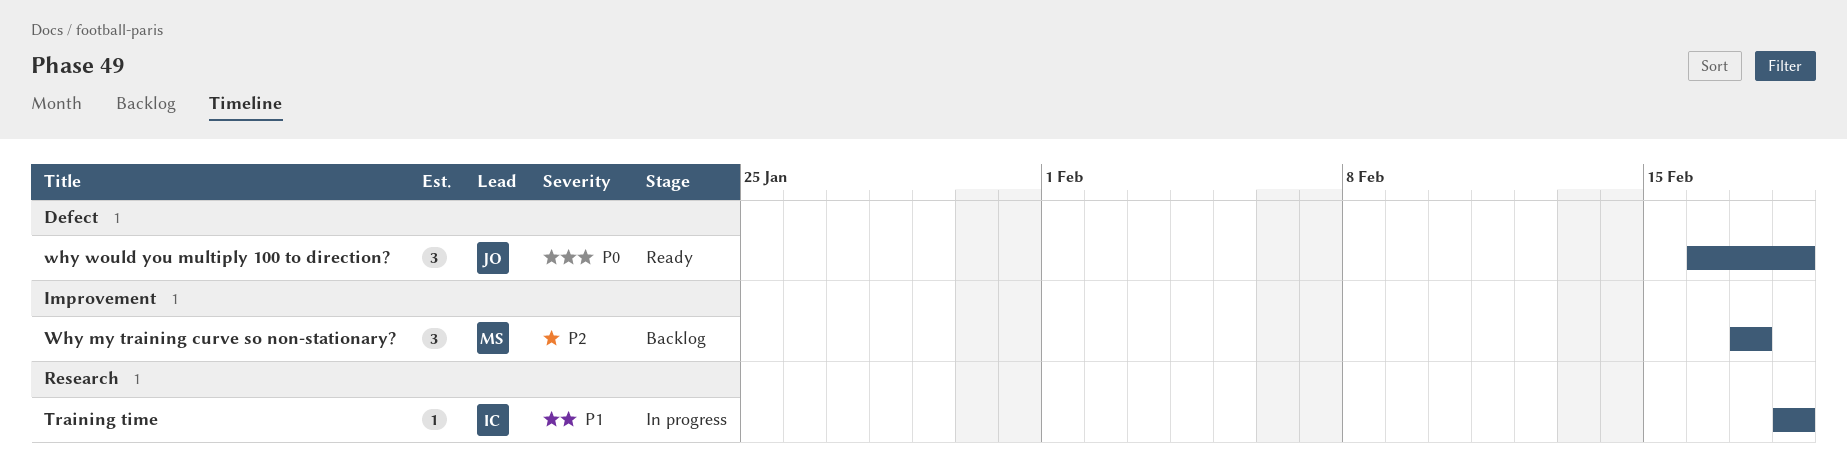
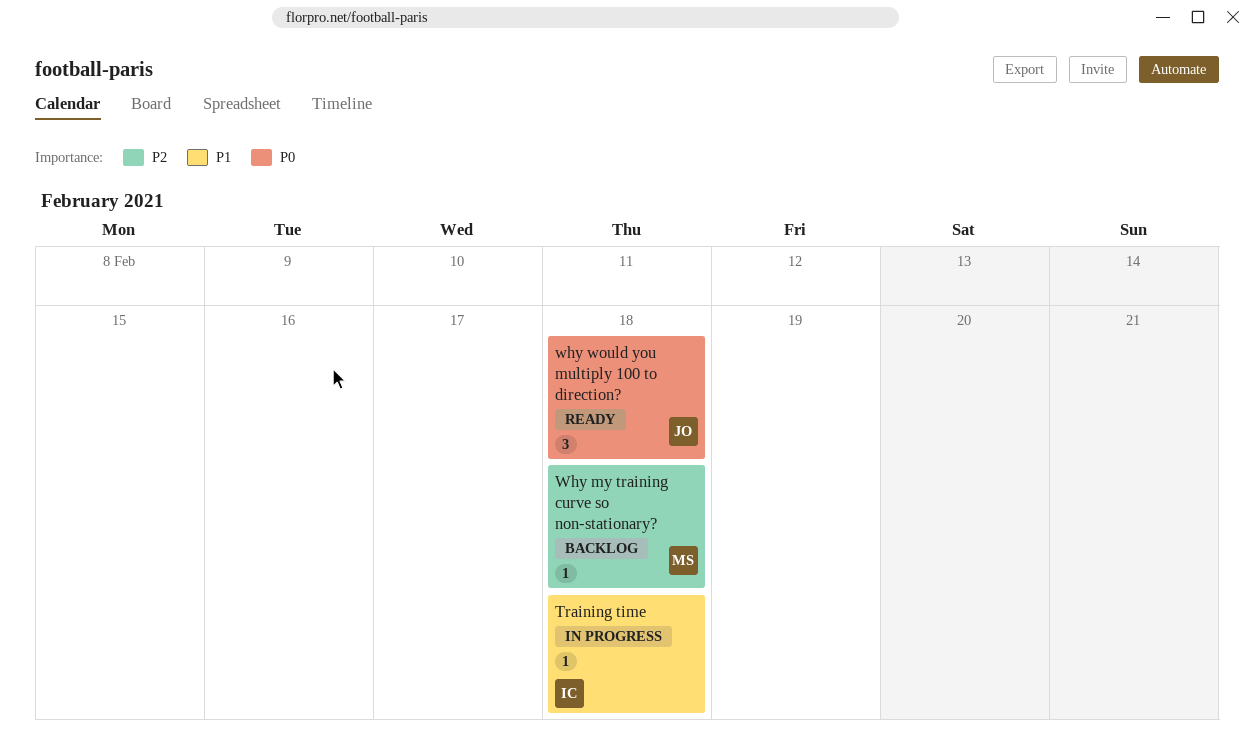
Why my training curve so non-stationary?, estimate: 3 -> 1
Why my training curve so non-stationary?, due: Feb 17 -> Feb 18

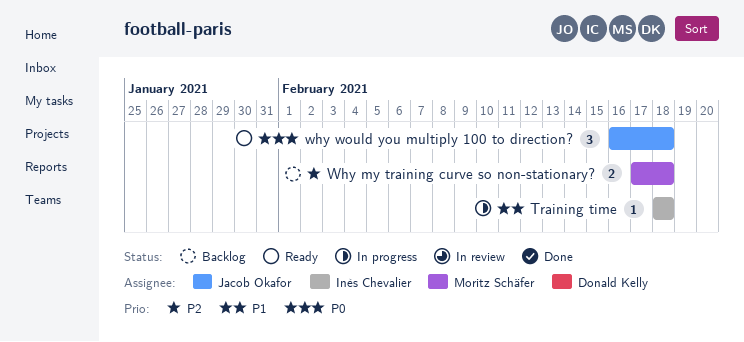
Why my training curve so non-stationary?, estimate: 1 -> 2

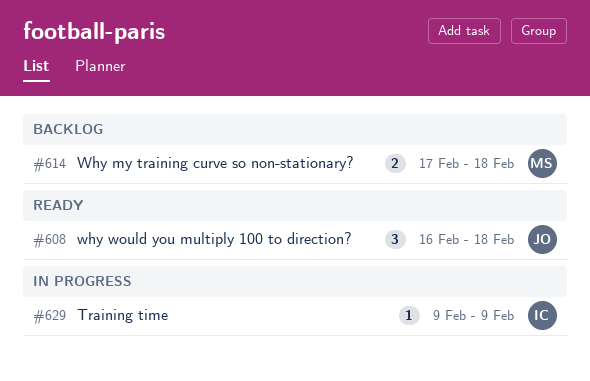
Training time, start: Feb 18 -> Feb 9
Training time, due: Feb 18 -> Feb 9

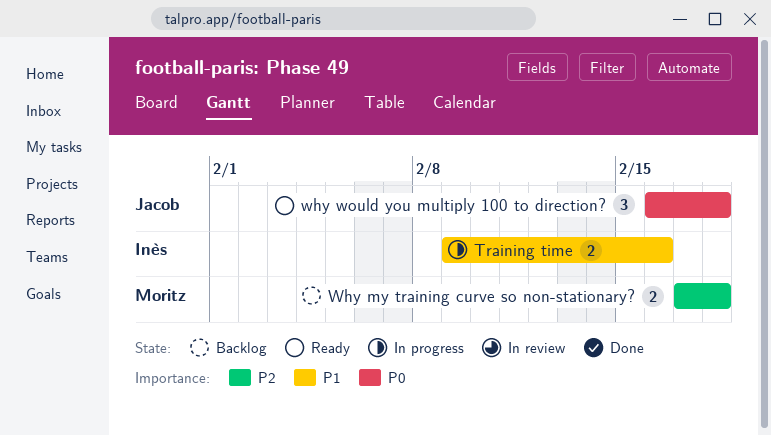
Training time, estimate: 1 -> 2
Training time, due: Feb 9 -> Feb 16

